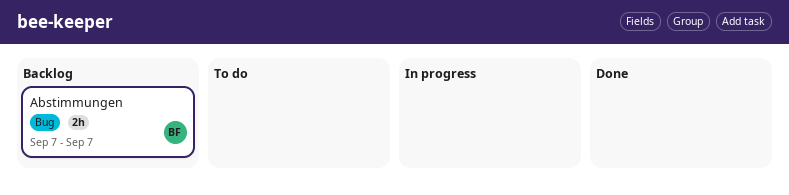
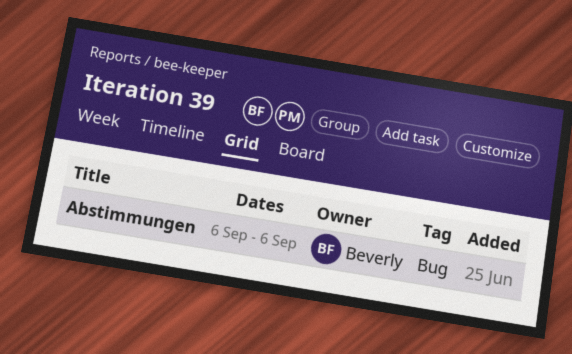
Abstimmungen, start: Sep 7 -> Sep 6
Abstimmungen, due: Sep 7 -> Sep 6

